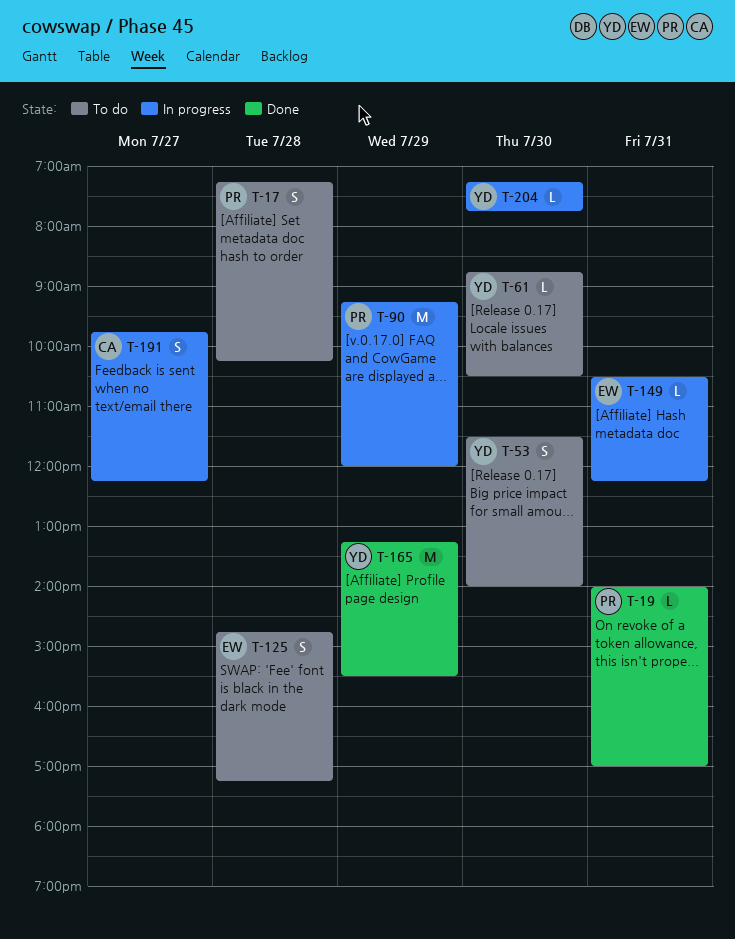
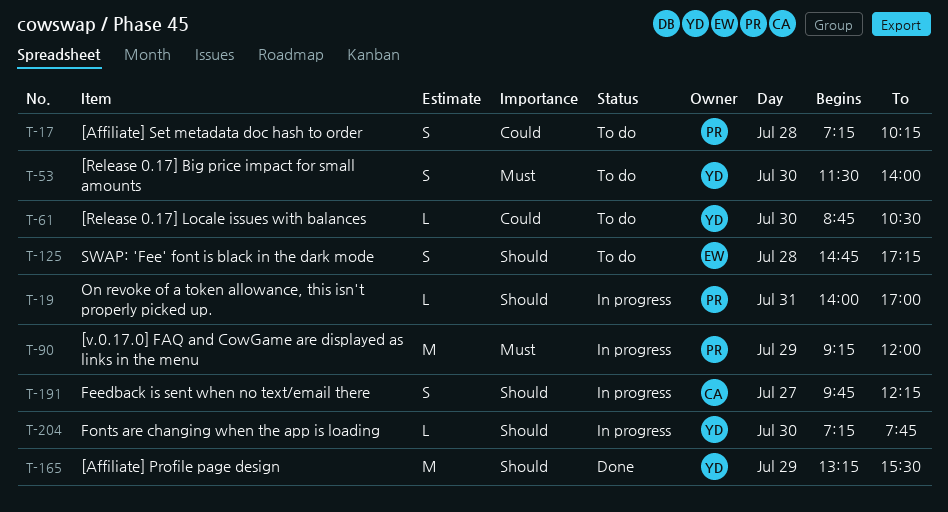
T-19, status: Done -> In progress
T-149: present -> none

